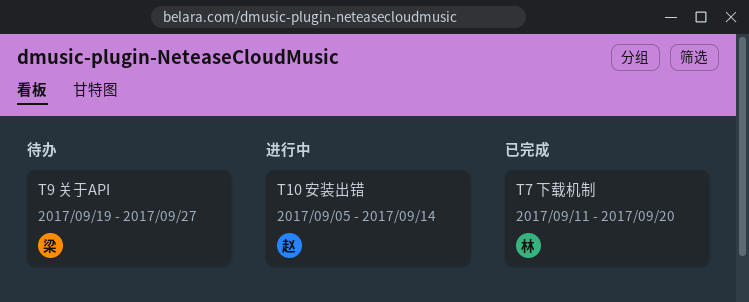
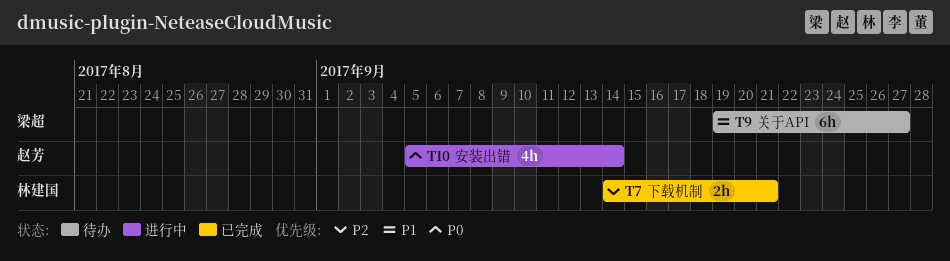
T7, start: Sep 11 -> Sep 14
T7, due: Sep 20 -> Sep 21

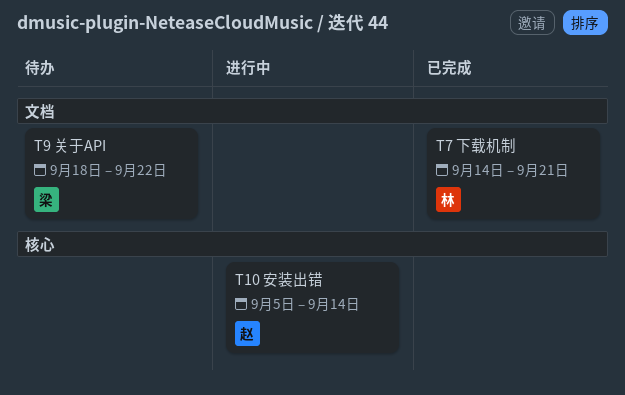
T9, start: Sep 19 -> Sep 18
T9, due: Sep 27 -> Sep 22

